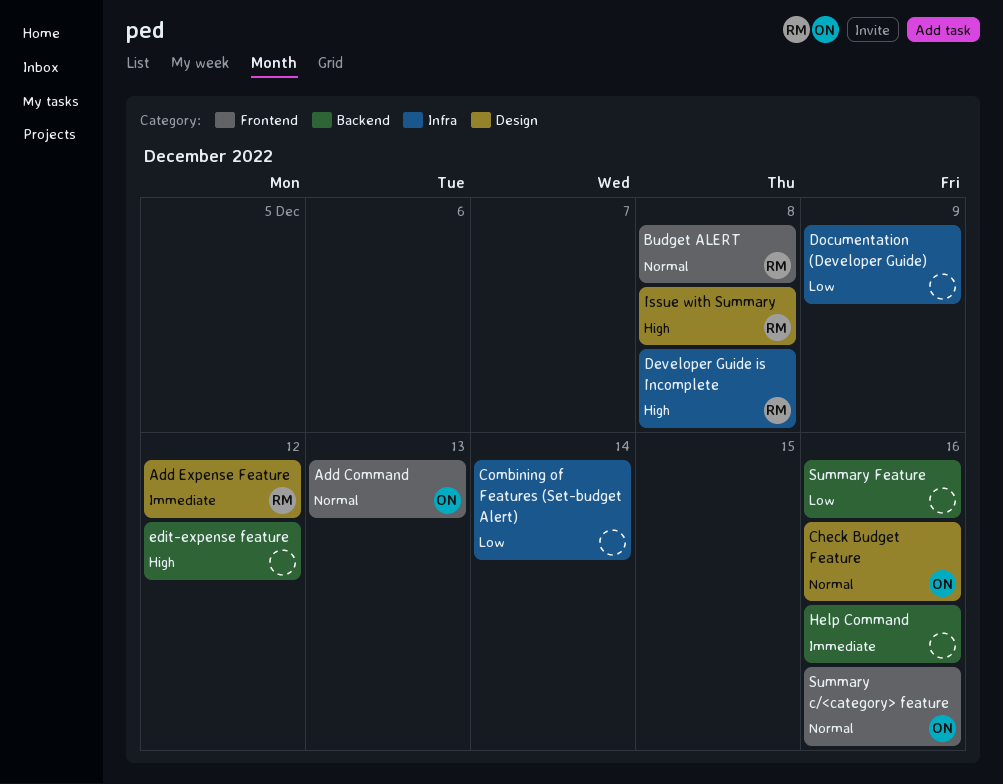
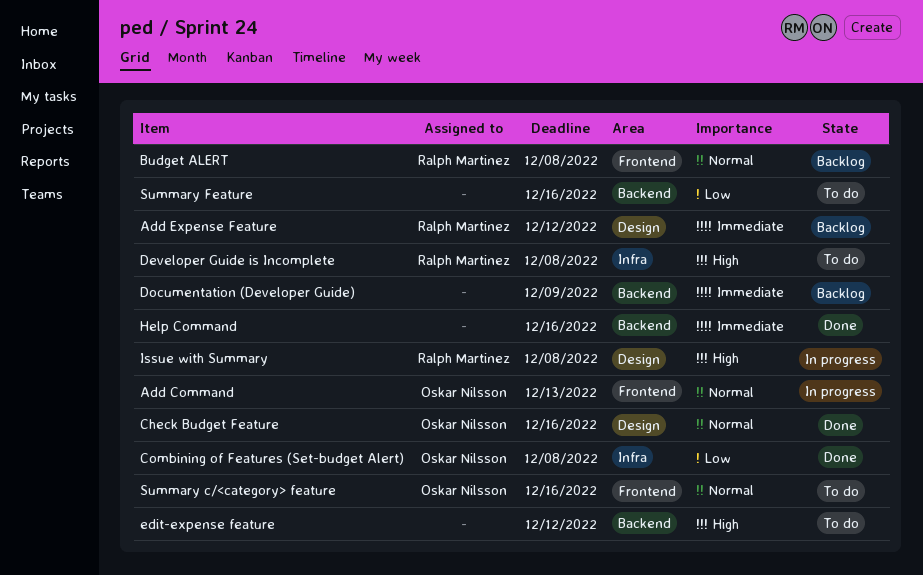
Combining of Features (Set-budget Alert), owner: none -> Oskar Nilsson
Combining of Features (Set-budget Alert), due: Dec 14 -> Dec 8
Documentation (Developer Guide), priority: Low -> Immediate
Documentation (Developer Guide), label: Infra -> Backend

